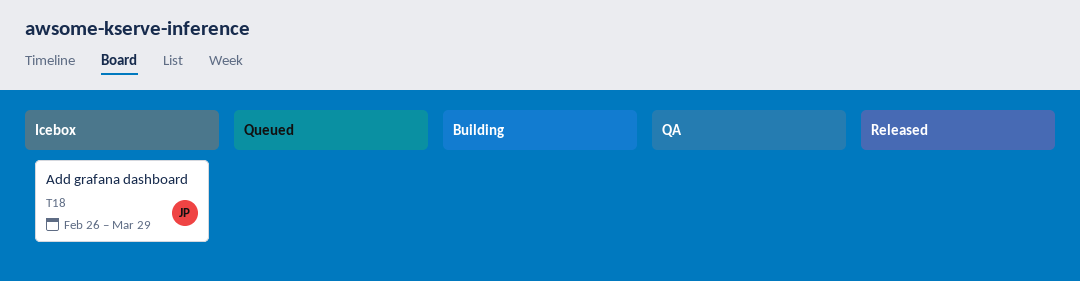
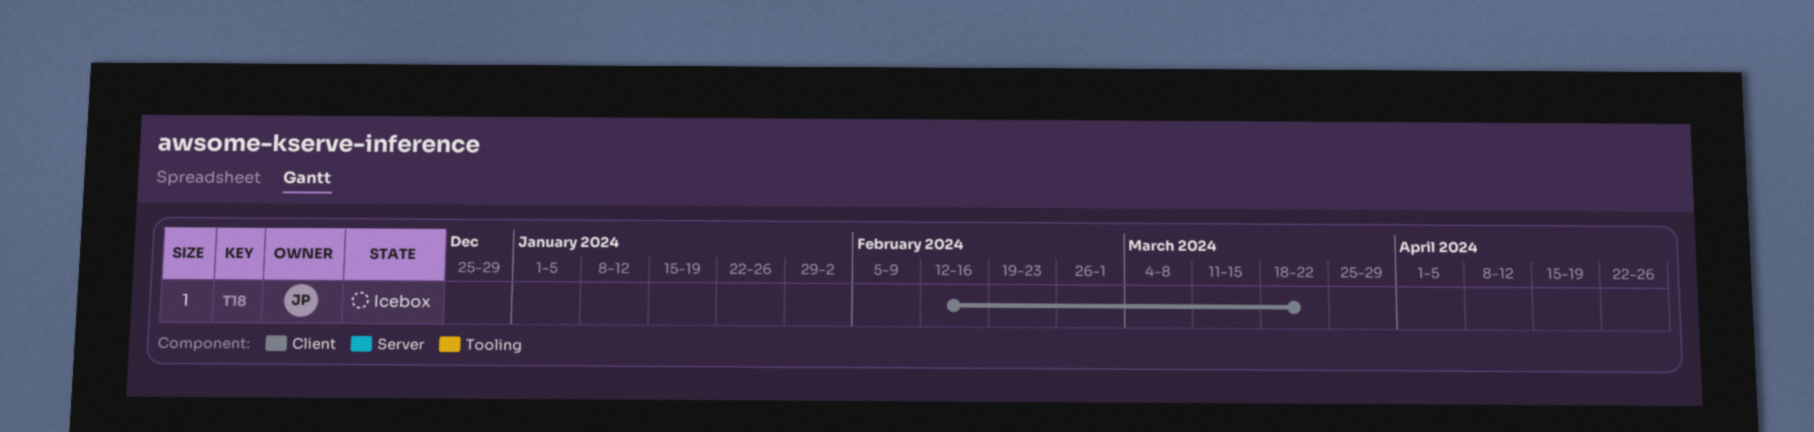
T18, start: Feb 26 -> Feb 12
T18, due: Mar 29 -> Mar 22

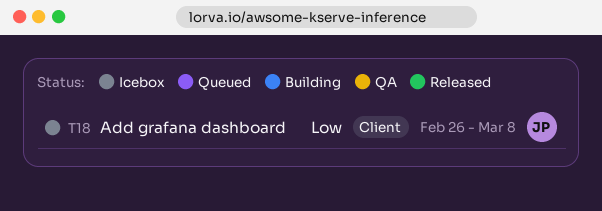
T18, start: Feb 12 -> Feb 26
T18, due: Mar 22 -> Mar 8

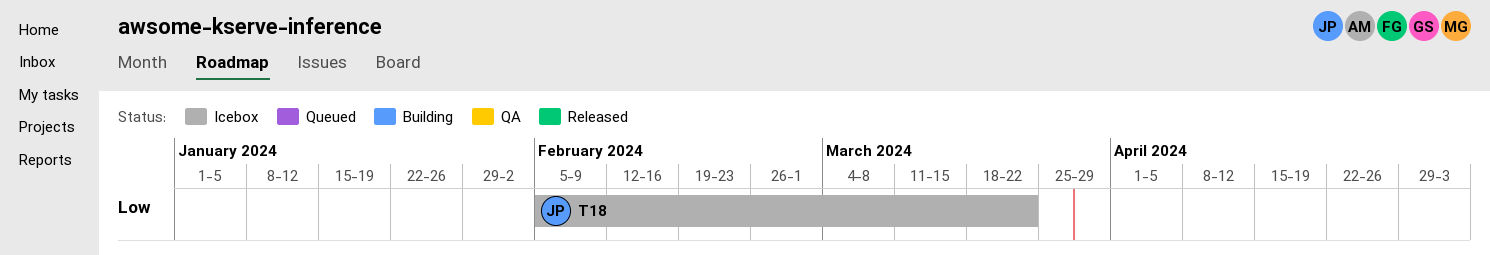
T18, start: Feb 26 -> Feb 5
T18, due: Mar 8 -> Mar 22

